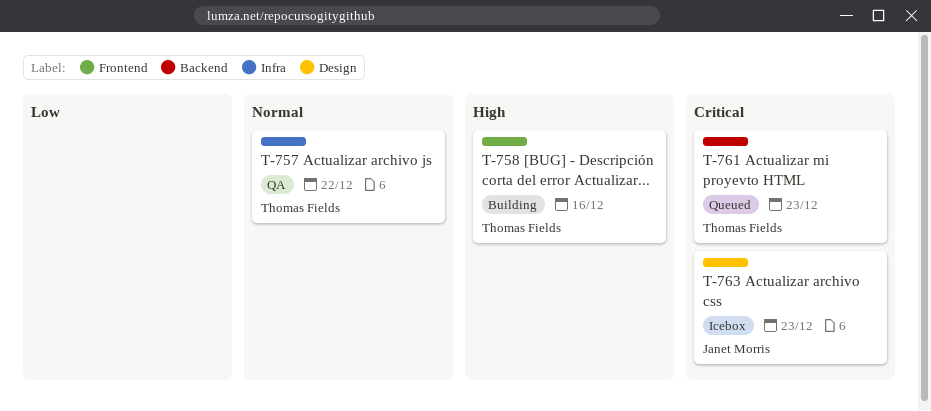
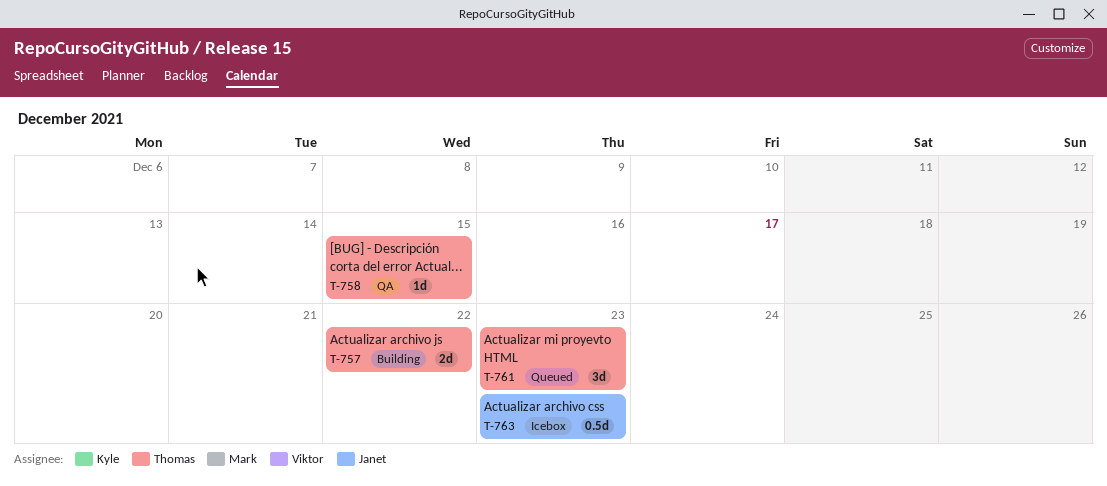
T-757, status: QA -> Building
T-758, status: Building -> QA
T-758, due: Dec 16 -> Dec 15

